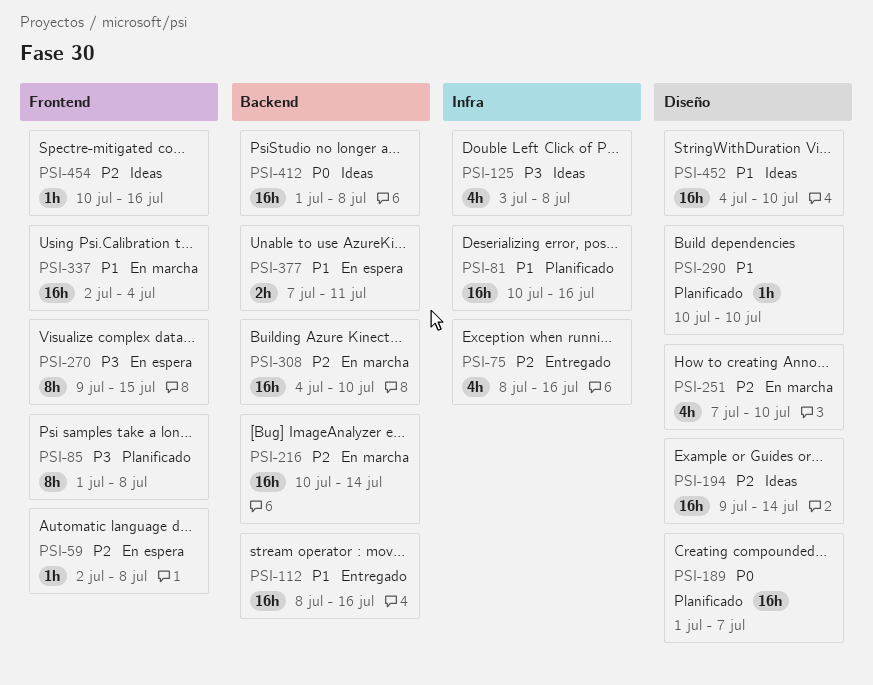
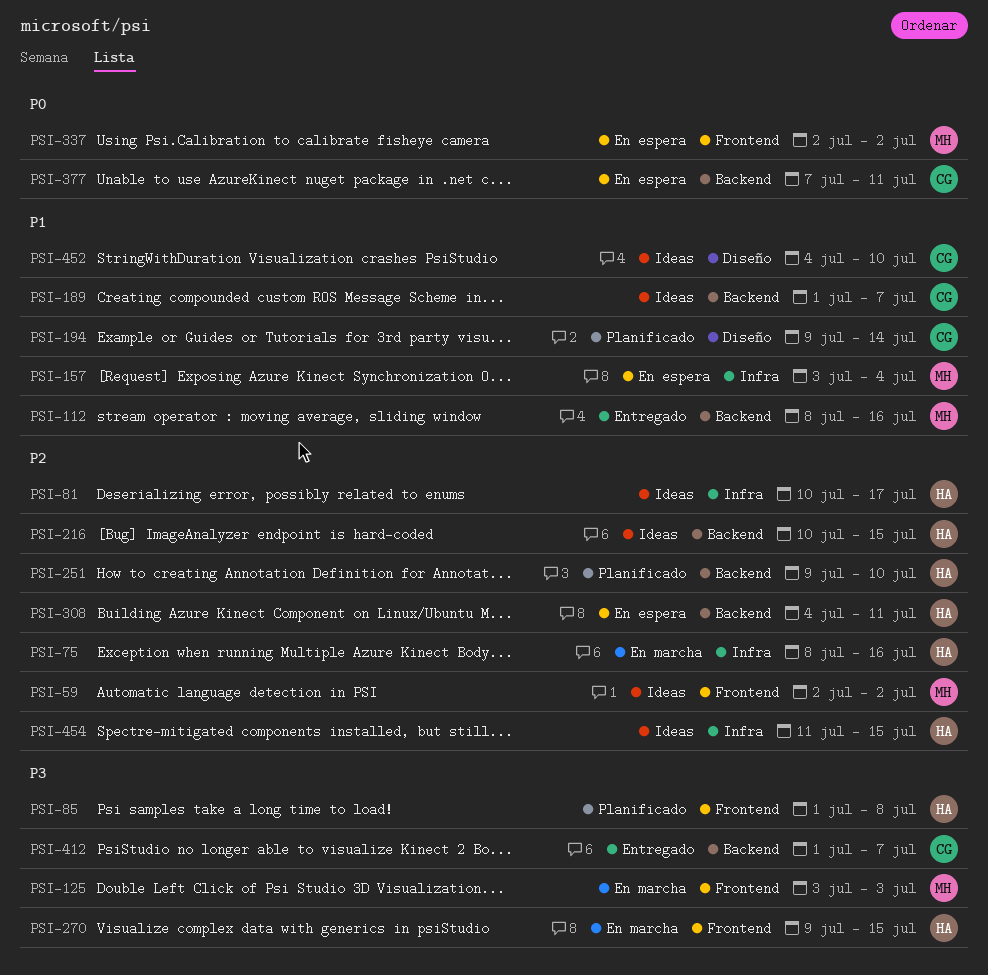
PSI-59, status: En espera -> Ideas
PSI-59, due: Jul 8 -> Jul 2
PSI-75, status: Entregado -> En marcha
PSI-81, status: Planificado -> Ideas
PSI-81, priority: P1 -> P2
PSI-81, due: Jul 16 -> Jul 17
PSI-125, status: Ideas -> En marcha
PSI-125, label: Infra -> Frontend
PSI-125, due: Jul 8 -> Jul 3
PSI-157: none -> present
PSI-189, status: Planificado -> Ideas
PSI-189, priority: P0 -> P1
PSI-189, label: Diseño -> Backend
PSI-194, status: Ideas -> Planificado
PSI-194, priority: P2 -> P1
PSI-216, status: En marcha -> Ideas
PSI-216, due: Jul 14 -> Jul 15
PSI-251, status: En marcha -> Planificado
PSI-251, label: Diseño -> Backend
PSI-251, start: Jul 7 -> Jul 9
PSI-270, status: En espera -> En marcha
PSI-290: present -> none
PSI-308, status: En marcha -> En espera
PSI-308, due: Jul 10 -> Jul 11
PSI-337, status: En marcha -> En espera
PSI-337, priority: P1 -> P0
PSI-337, due: Jul 4 -> Jul 2
PSI-377, priority: P1 -> P0
PSI-412, status: Ideas -> Entregado
PSI-412, priority: P0 -> P3
PSI-412, due: Jul 8 -> Jul 7
PSI-454, label: Frontend -> Infra
PSI-454, start: Jul 10 -> Jul 11
PSI-454, due: Jul 16 -> Jul 15

